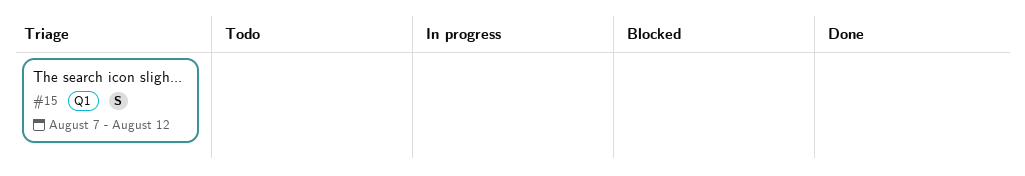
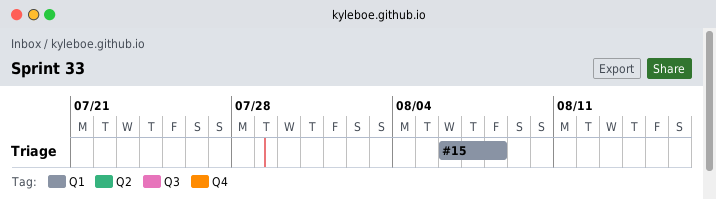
#15, start: Aug 7 -> Aug 6
#15, due: Aug 12 -> Aug 8

